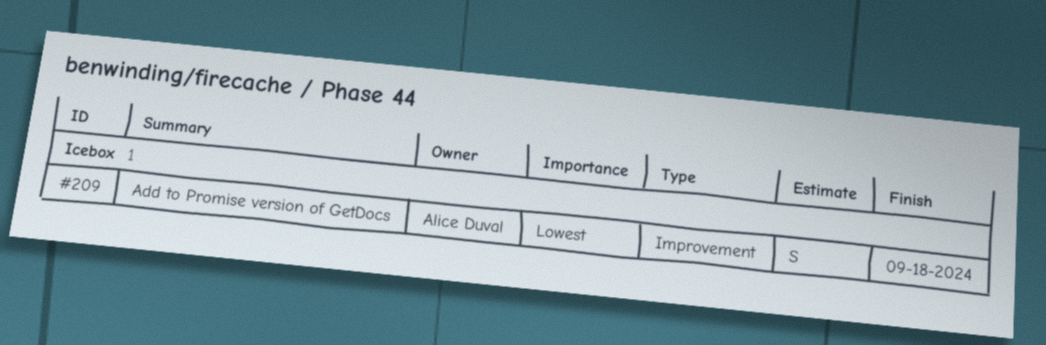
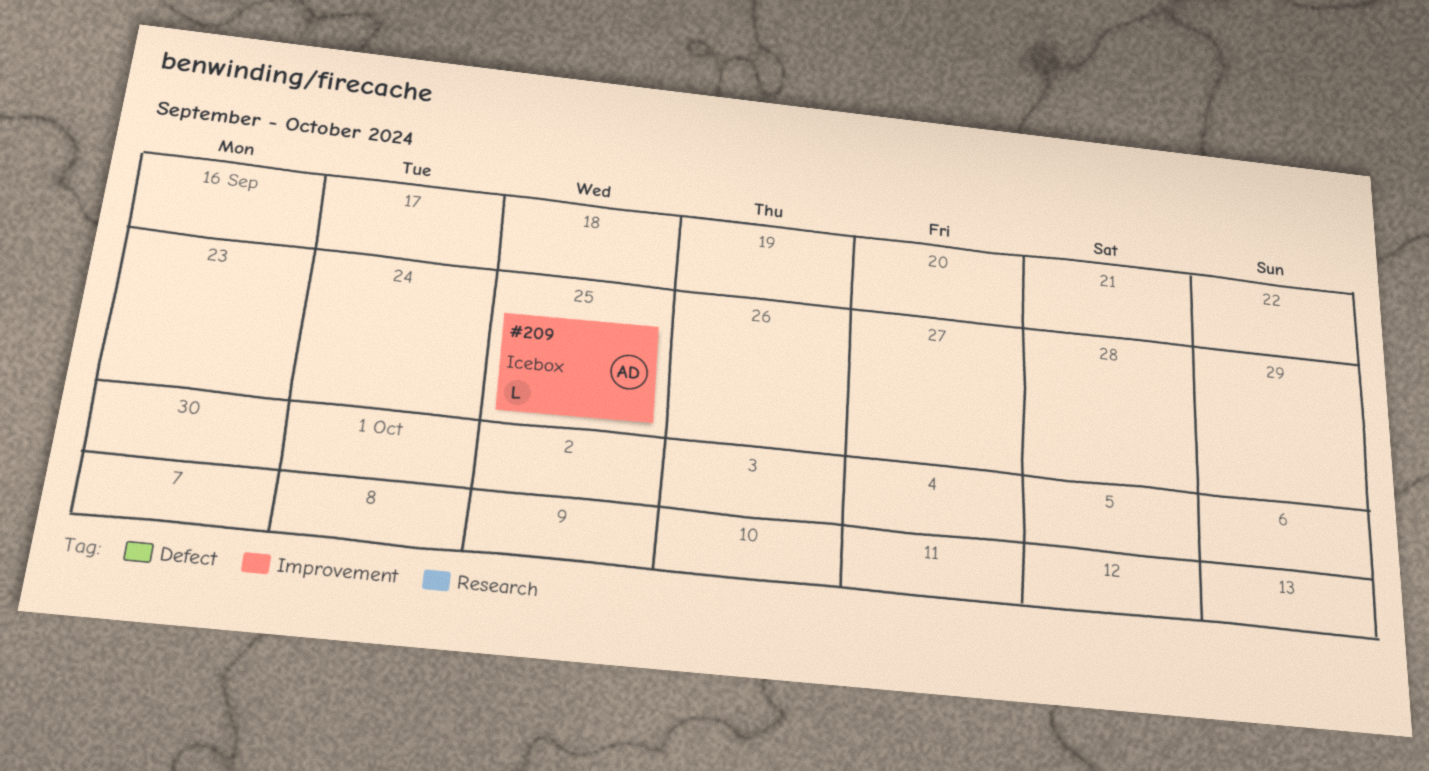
#209, estimate: S -> L
#209, due: Sep 18 -> Sep 25

